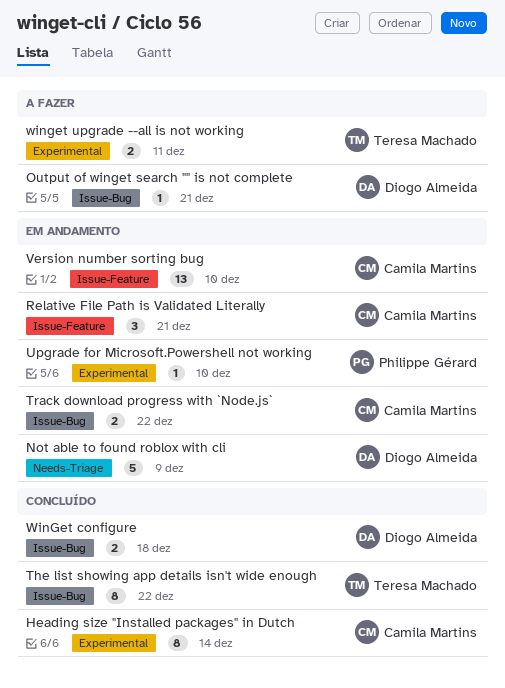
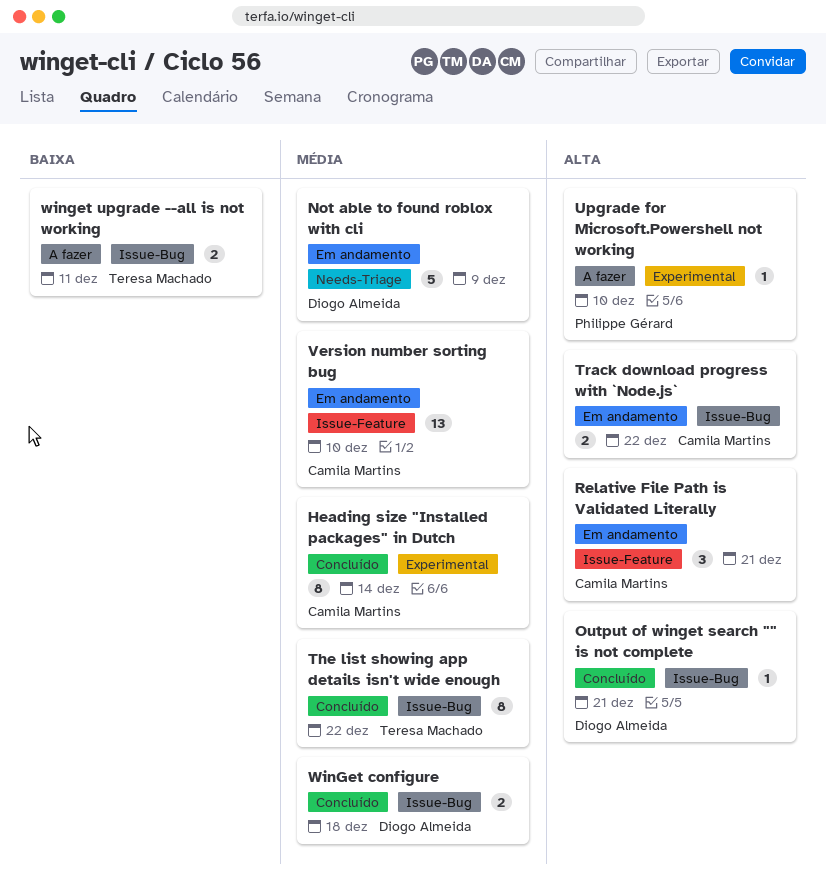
Output of winget search "" is not complete, status: A fazer -> Concluído
Upgrade for Microsoft.Powershell not working, status: Em andamento -> A fazer
winget upgrade --all is not working, label: Experimental -> Issue-Bug

